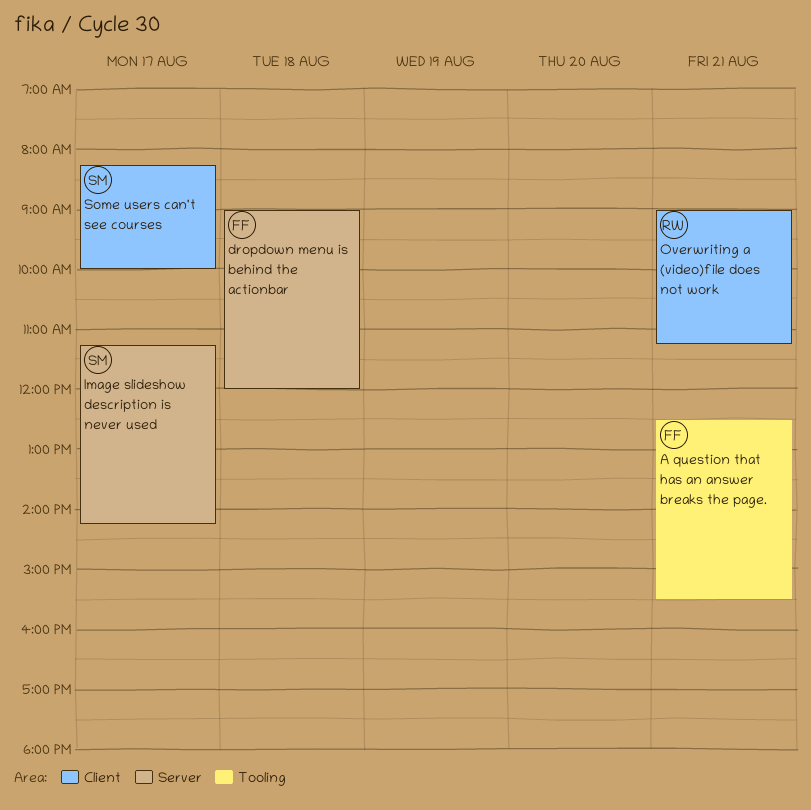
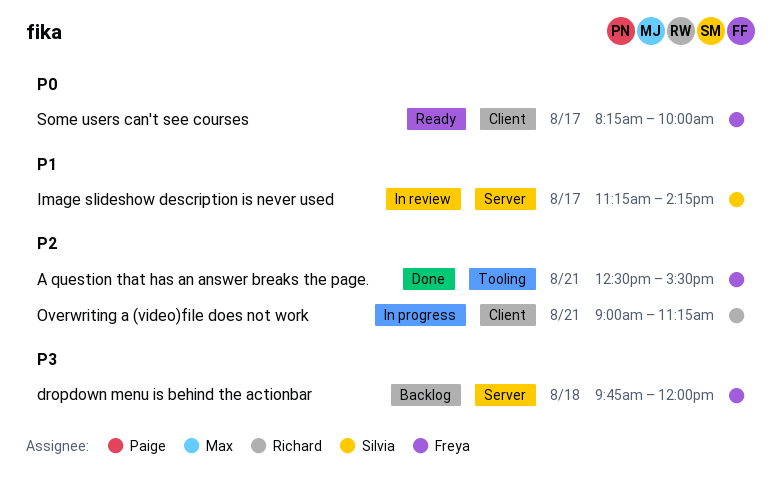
dropdown menu is behind the actionbar, begins: 09:00 -> 09:45
Some users can't see courses, owner: Silvia -> Freya

